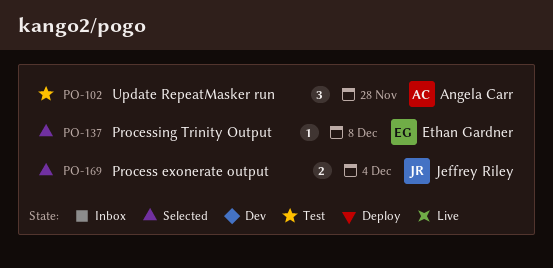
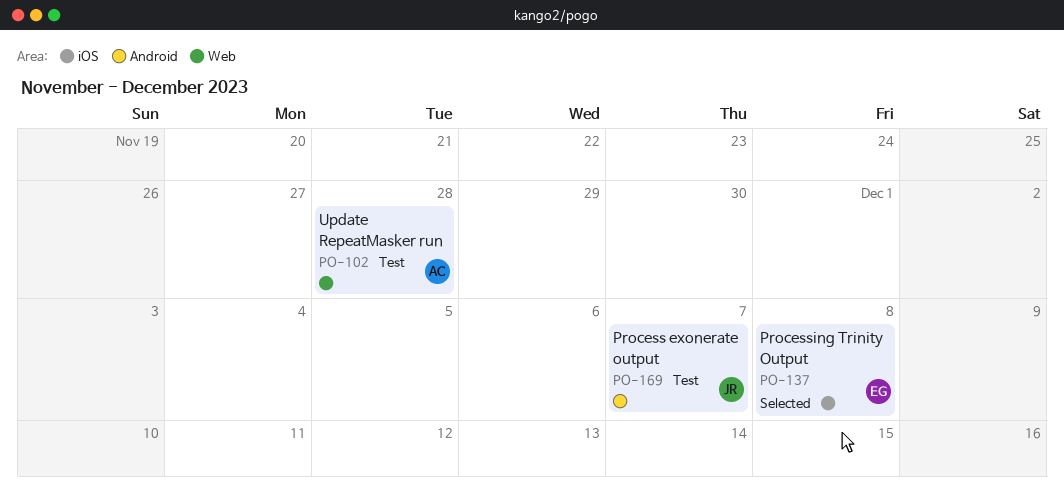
PO-169, status: Selected -> Test
PO-169, due: Dec 4 -> Dec 7

